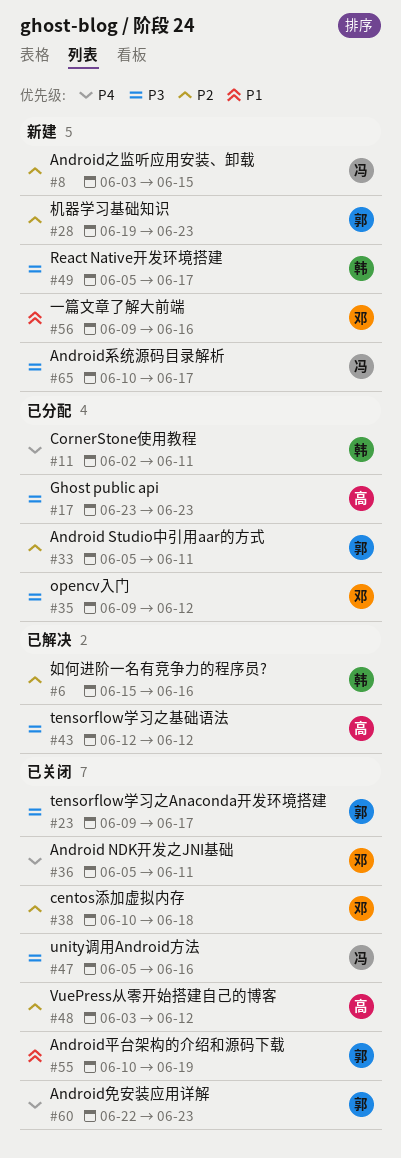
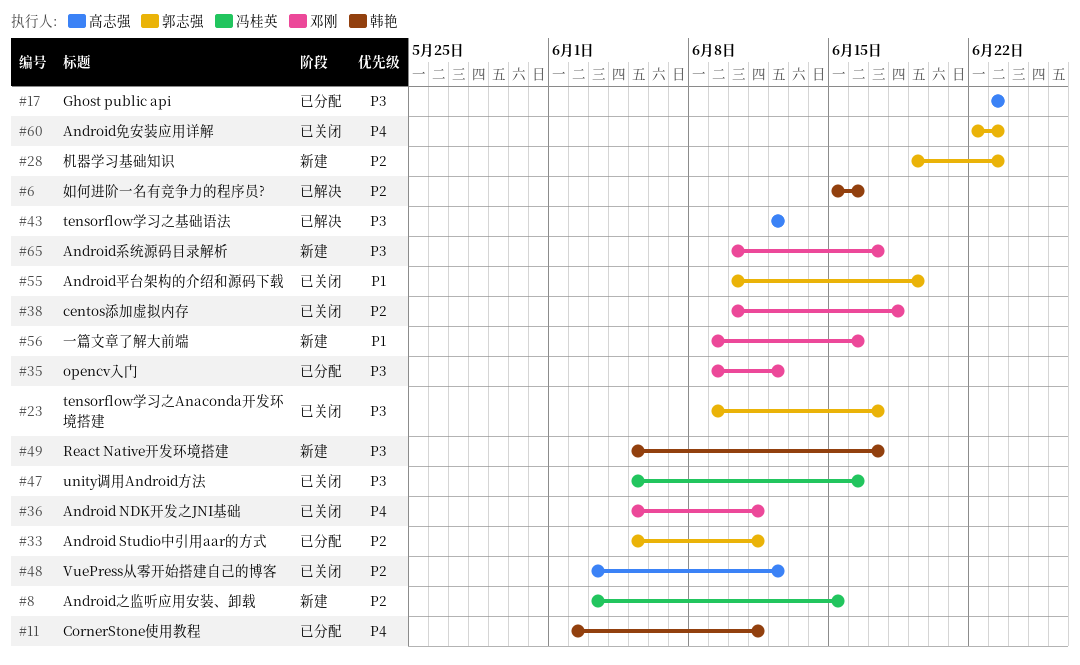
#65, owner: 冯桂英 -> 邓刚

